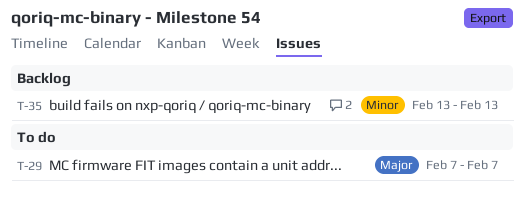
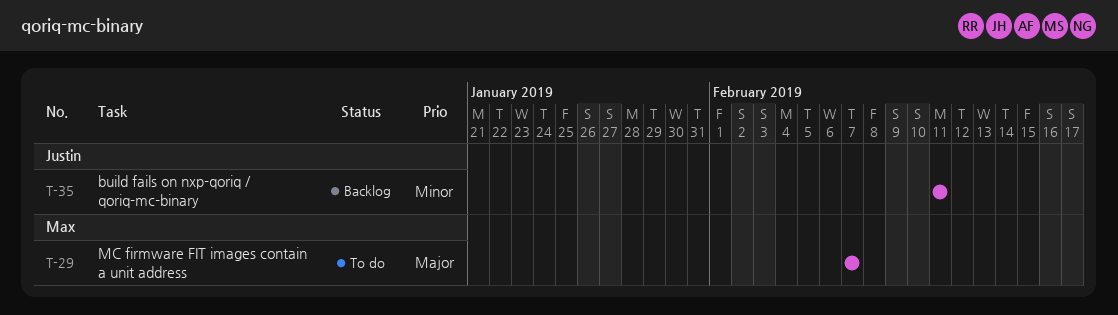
T-35, start: Feb 13 -> Feb 11
T-35, due: Feb 13 -> Feb 11

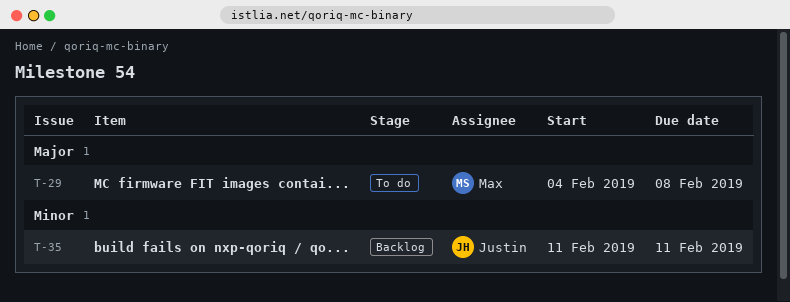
T-29, start: Feb 7 -> Feb 4
T-29, due: Feb 7 -> Feb 8

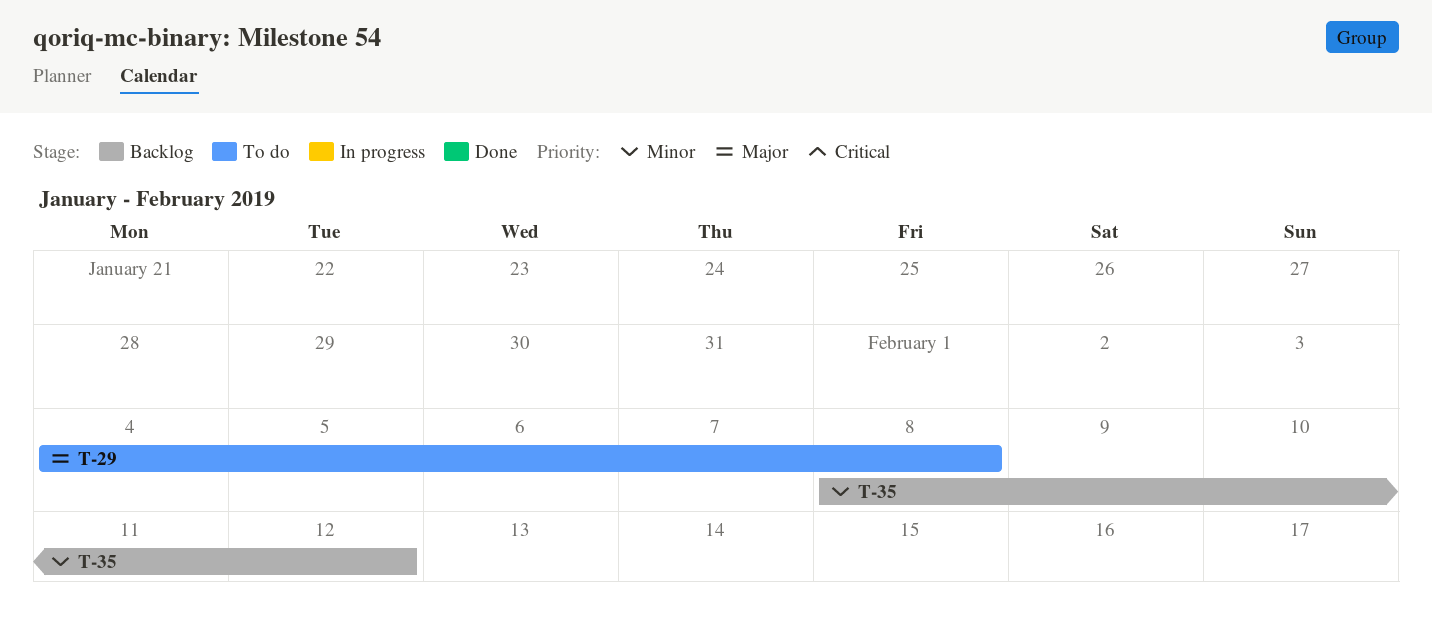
T-35, start: Feb 11 -> Feb 8
T-35, due: Feb 11 -> Feb 12

